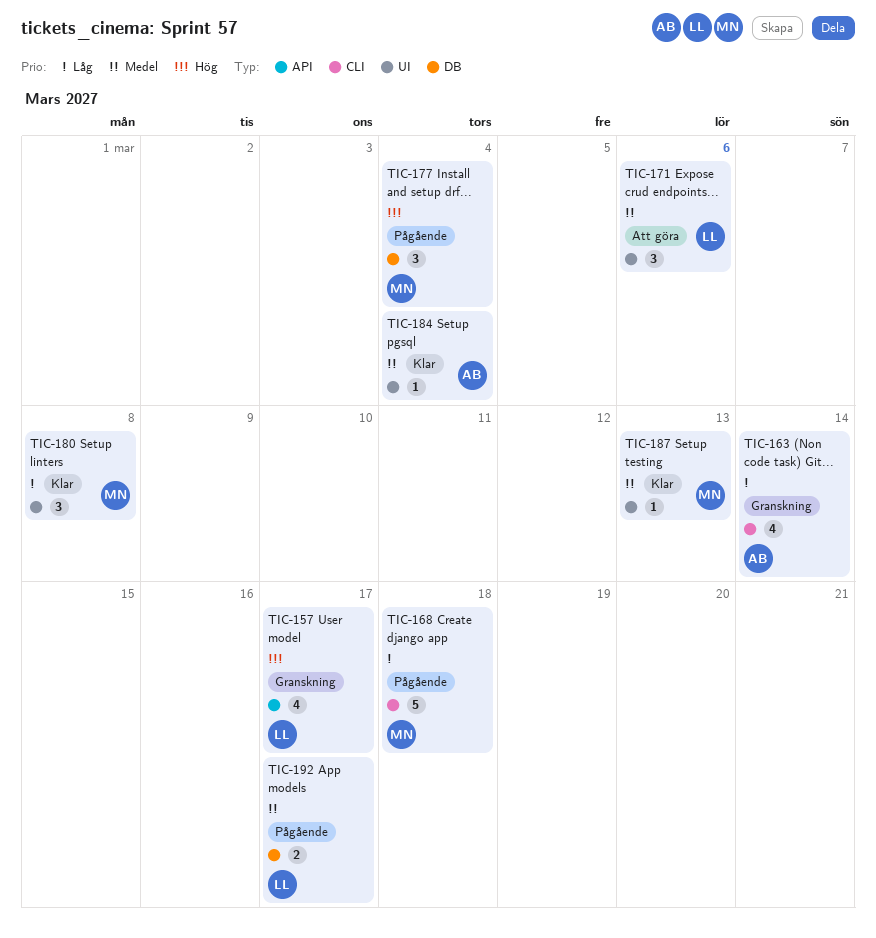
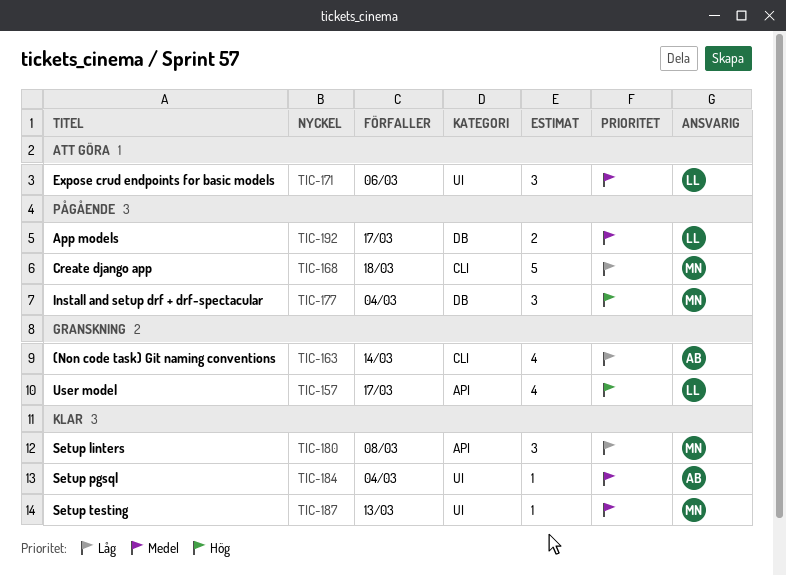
TIC-180, label: UI -> API

